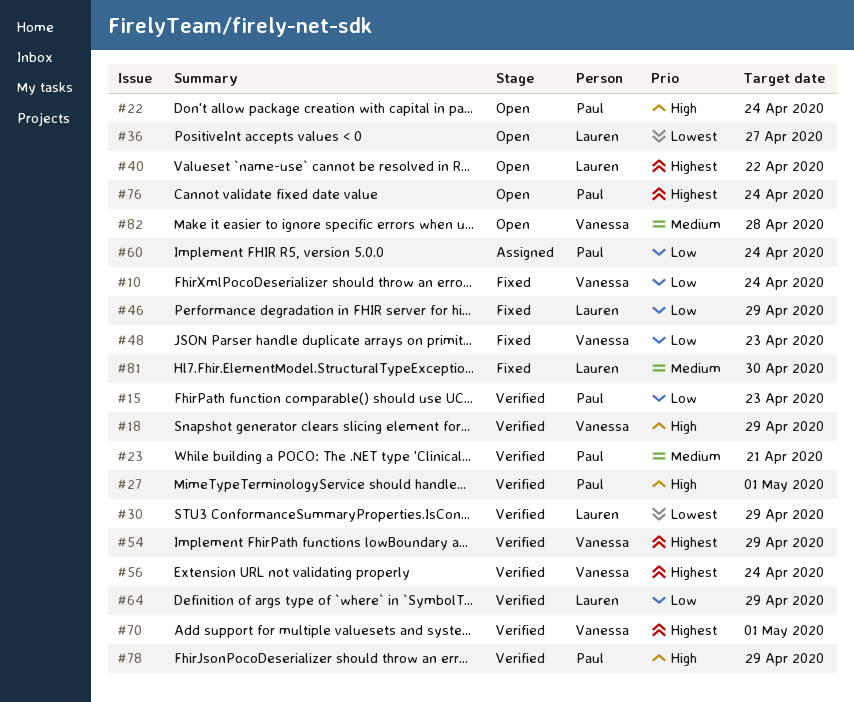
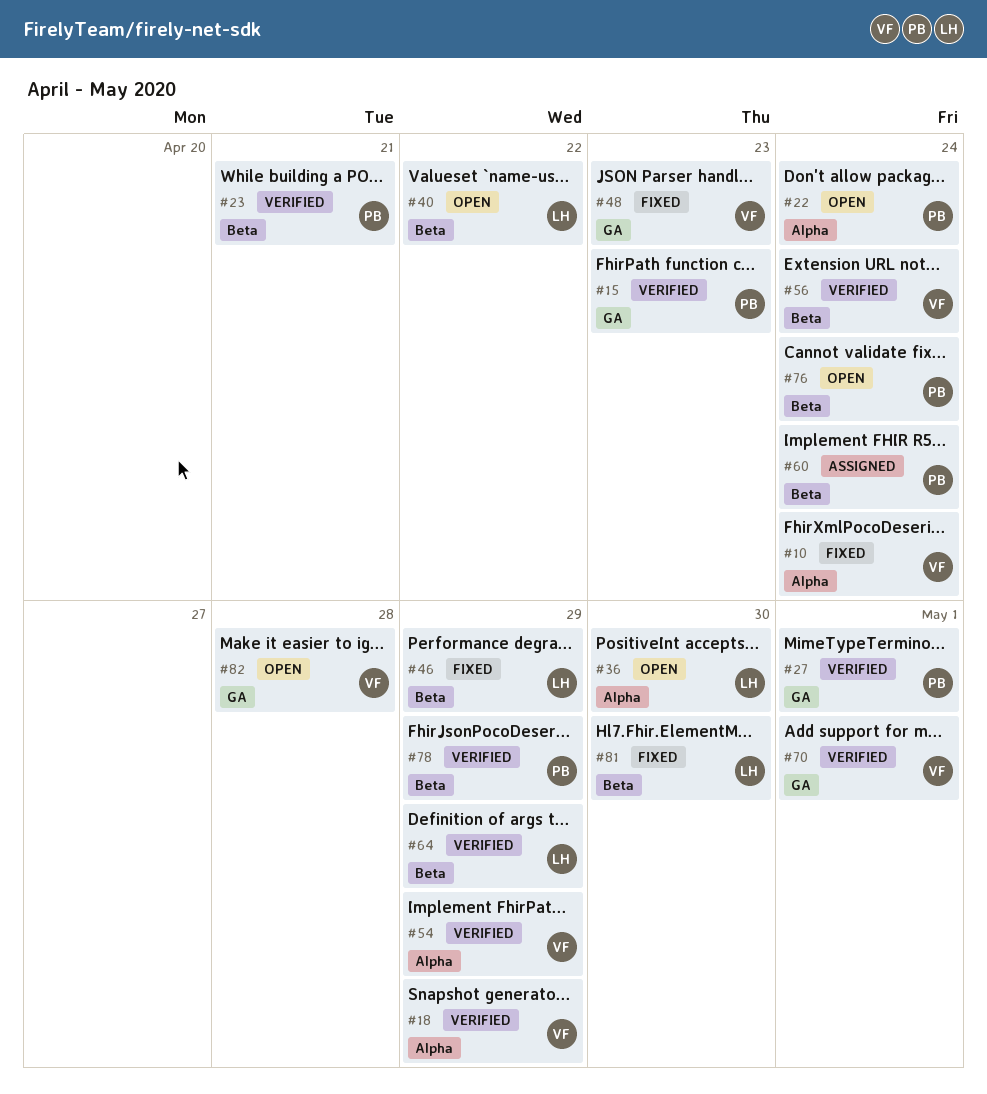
#30: present -> none
#36, due: Apr 27 -> Apr 30

